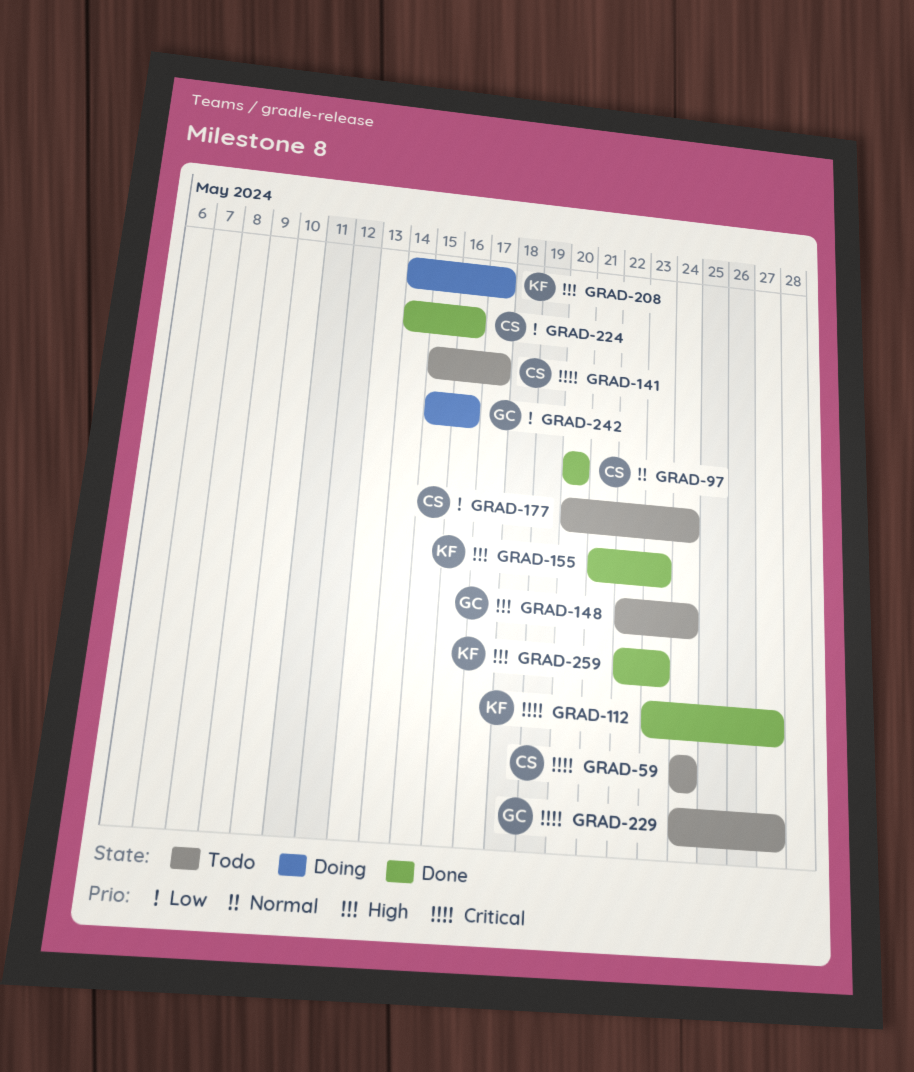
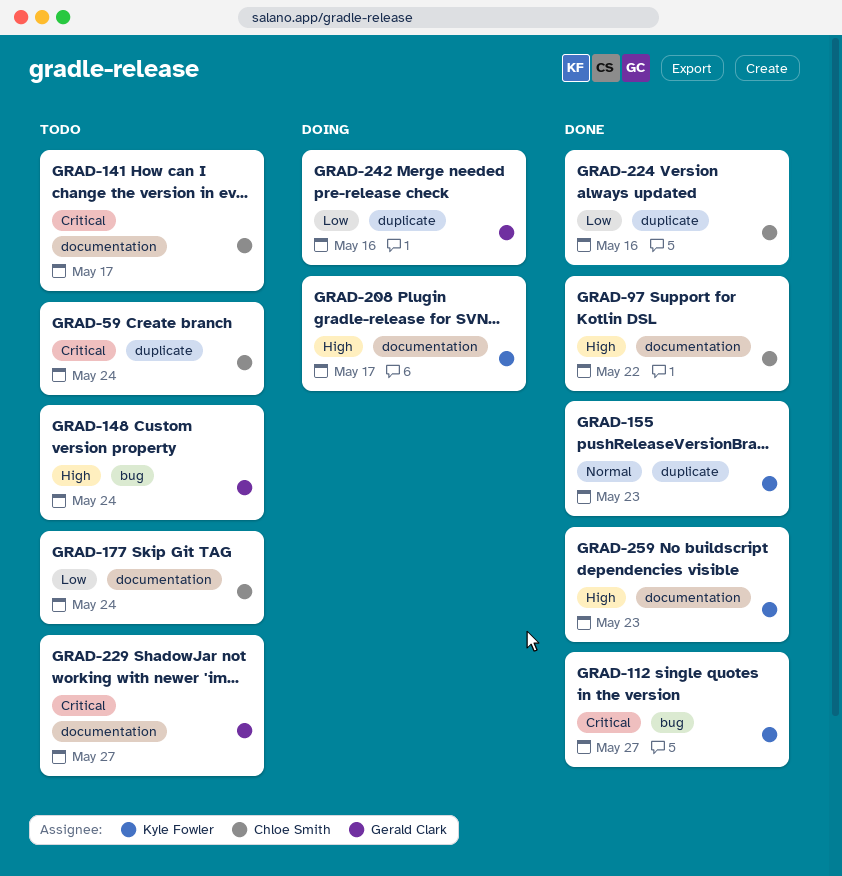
GRAD-97, priority: Normal -> High
GRAD-97, due: May 20 -> May 22
GRAD-155, priority: High -> Normal

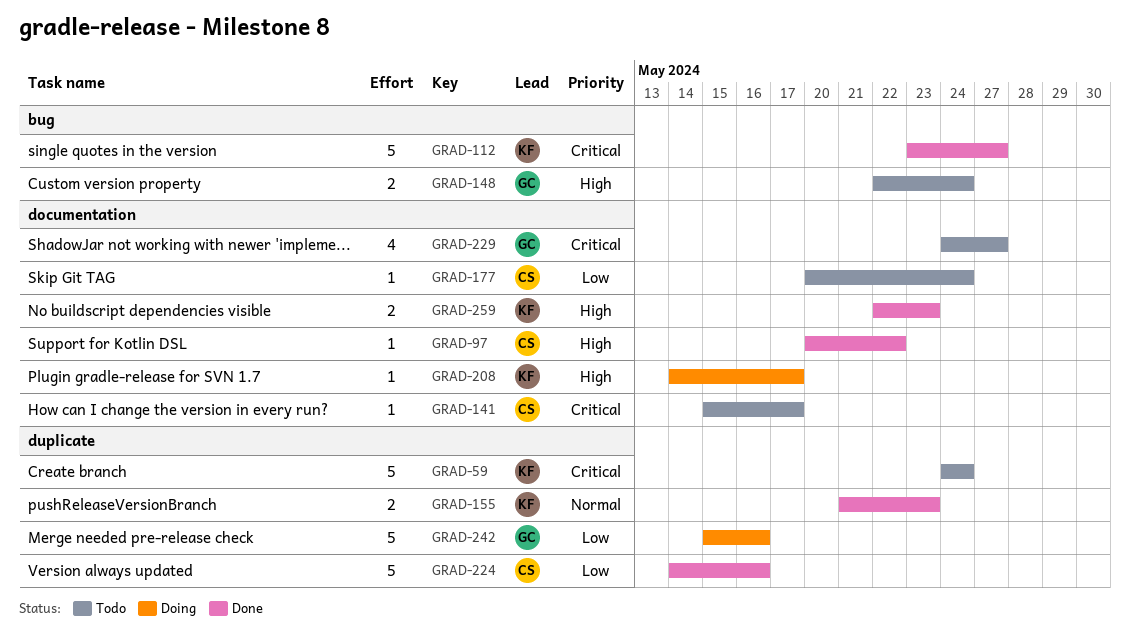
GRAD-59, owner: Chloe Smith -> Kyle Fowler

